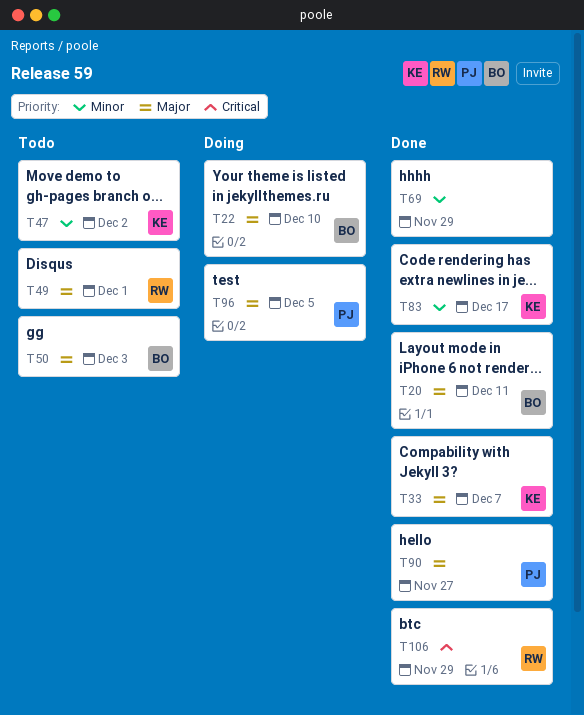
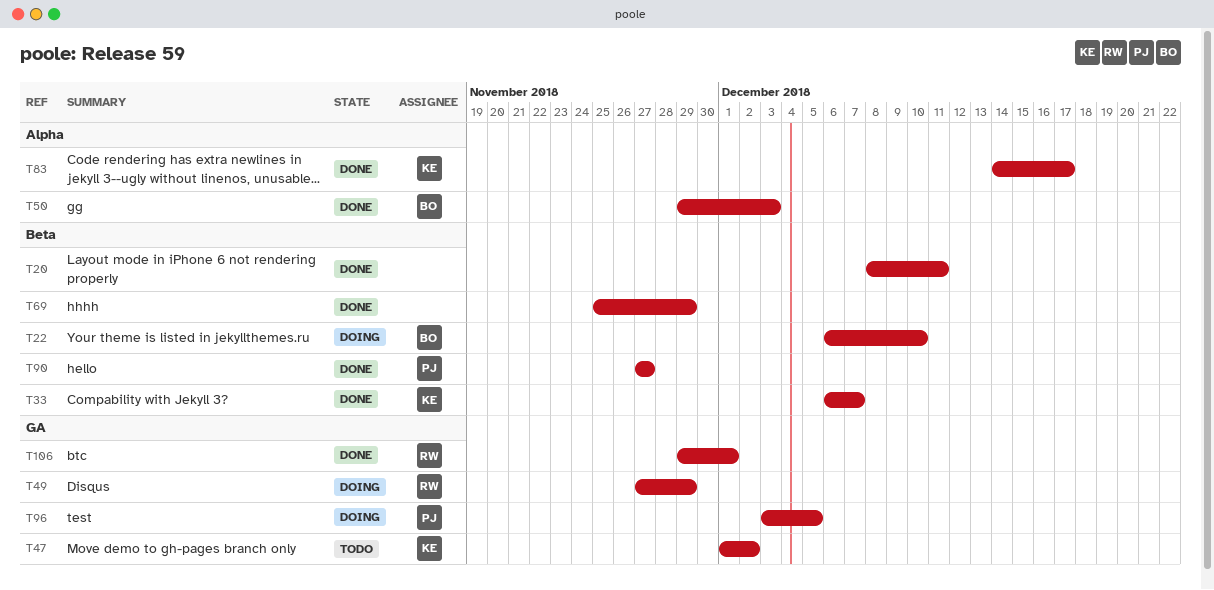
T20, owner: BO -> none
T49, status: Todo -> Doing
T49, due: Dec 1 -> Nov 29
T50, status: Todo -> Done
T106, due: Nov 29 -> Dec 1

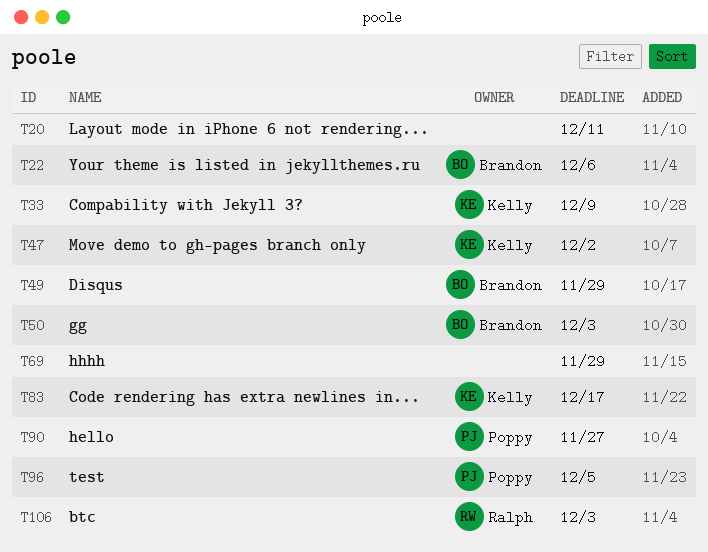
T22, due: Dec 10 -> Dec 6
T33, due: Dec 7 -> Dec 9
T49, owner: Ralph -> Brandon
T106, due: Dec 1 -> Dec 3

